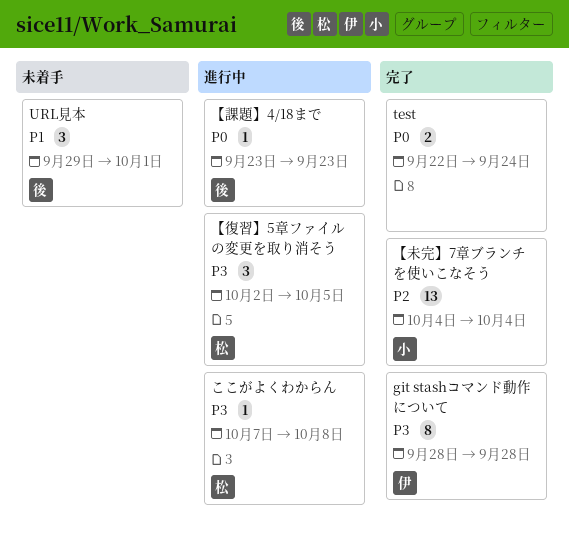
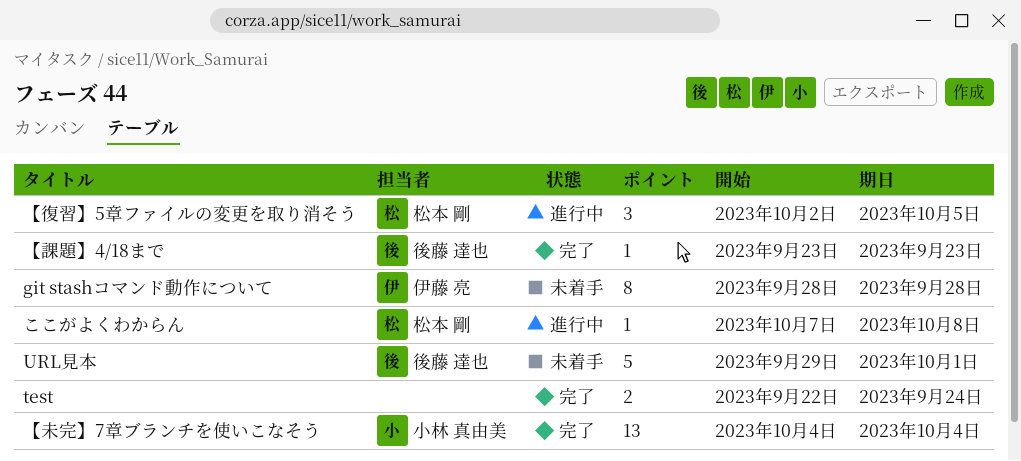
git stashコマンド動作について, status: 完了 -> 未着手
URL見本, estimate: 3 -> 5
【課題】4/18まで, status: 進行中 -> 完了

